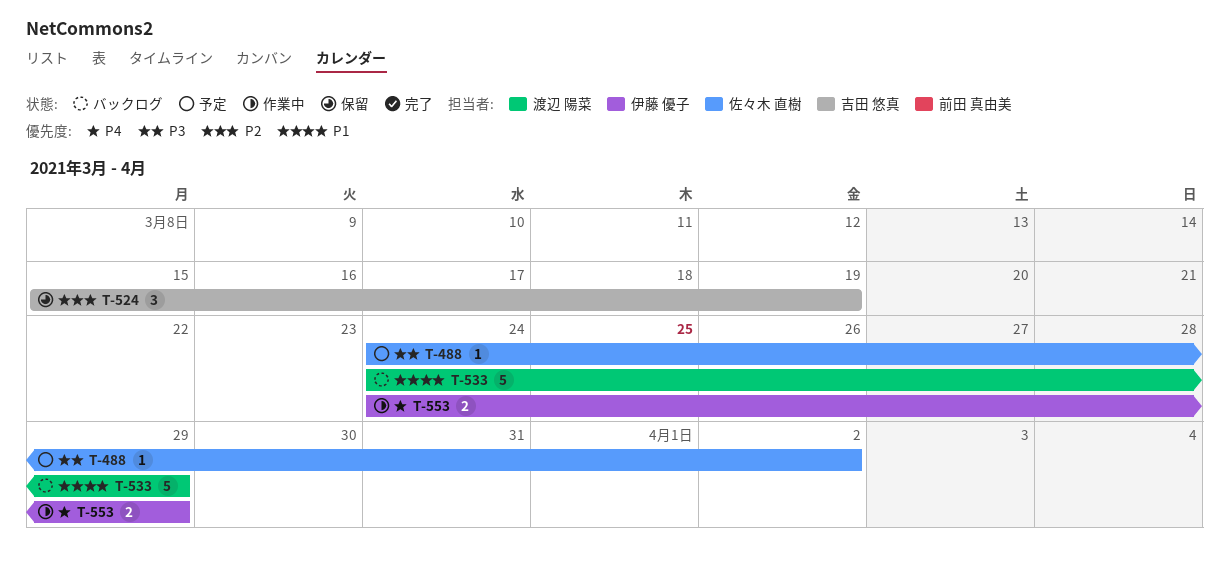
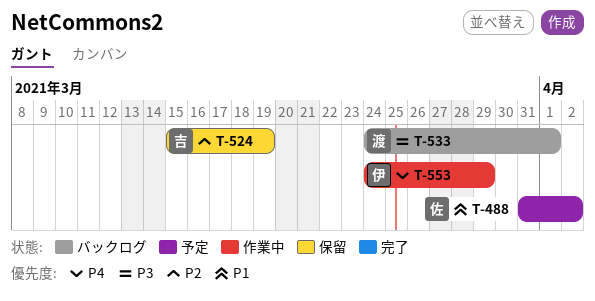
T-488, priority: P3 -> P1
T-488, start: Mar 24 -> Mar 31
T-533, priority: P1 -> P3
T-533, due: Mar 29 -> Apr 1

